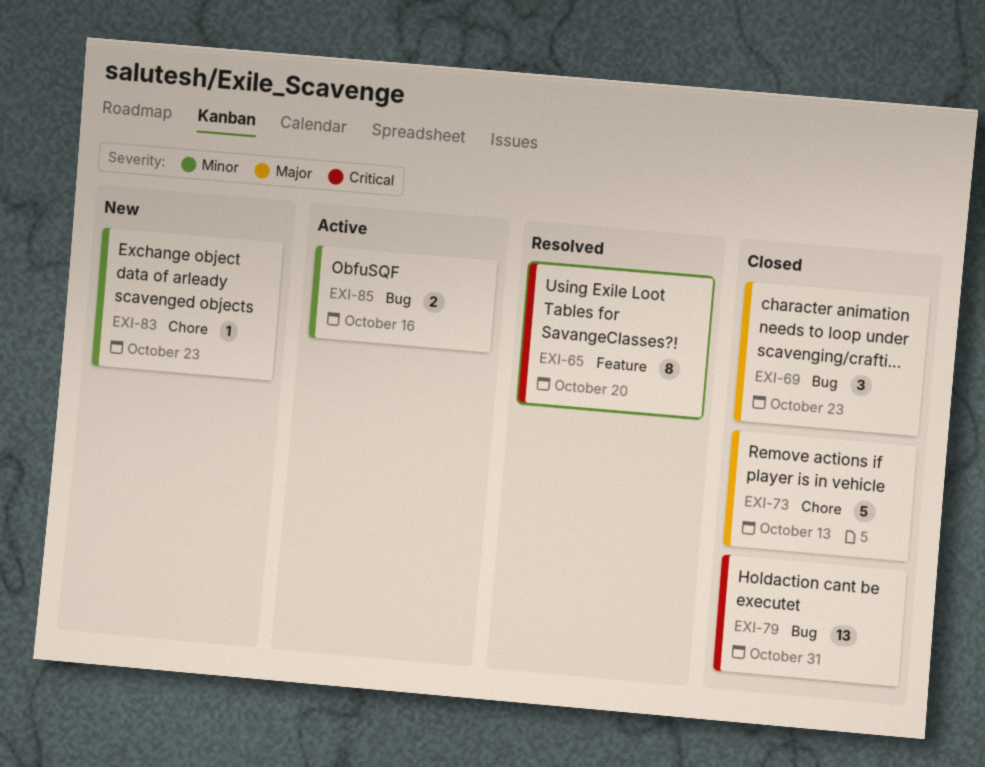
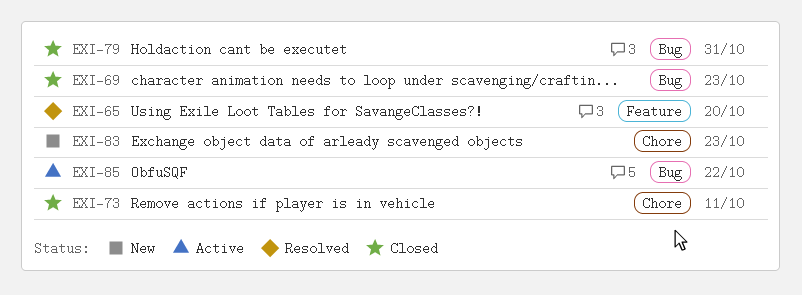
EXI-73, due: Oct 13 -> Oct 11
EXI-85, due: Oct 16 -> Oct 22

